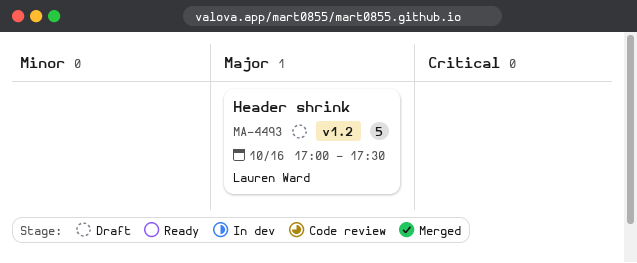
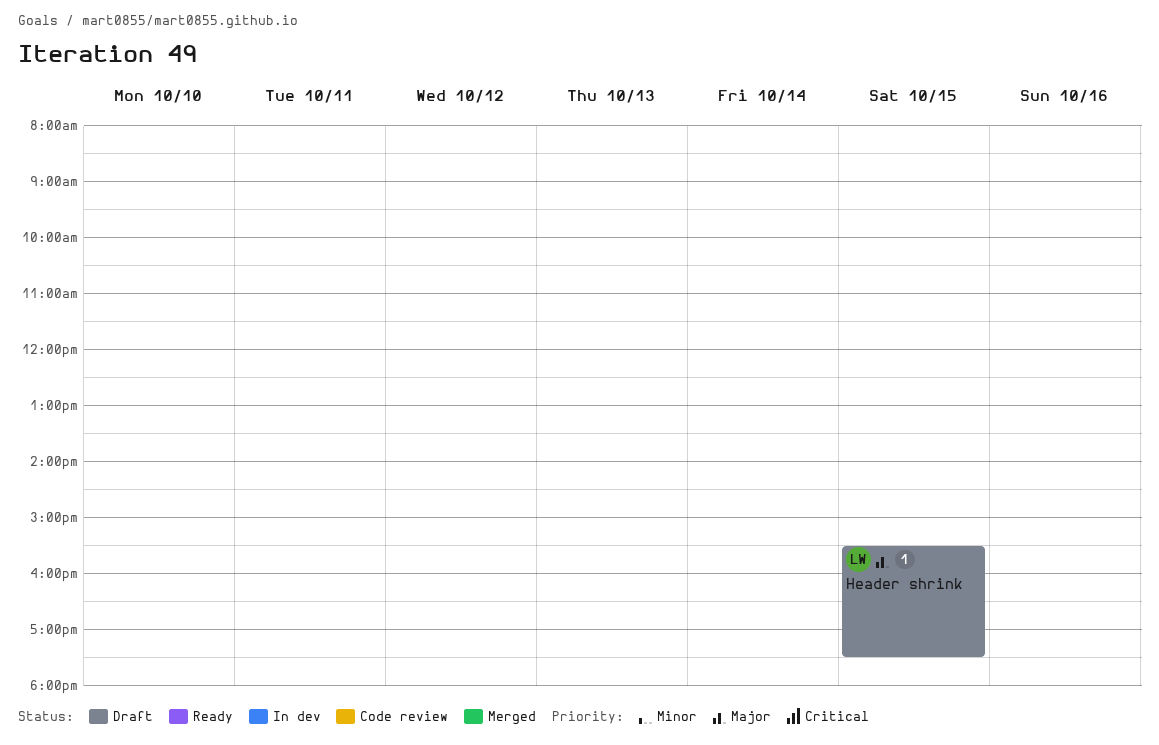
Header shrink, estimate: 5 -> 1
Header shrink, day: Oct 16 -> Oct 15
Header shrink, begins: 17:00 -> 15:30

